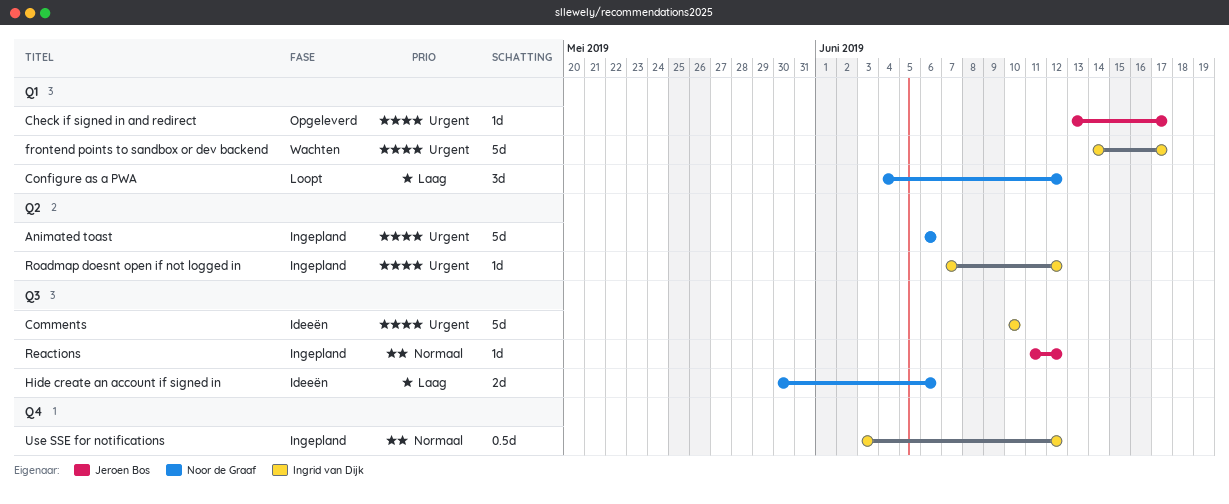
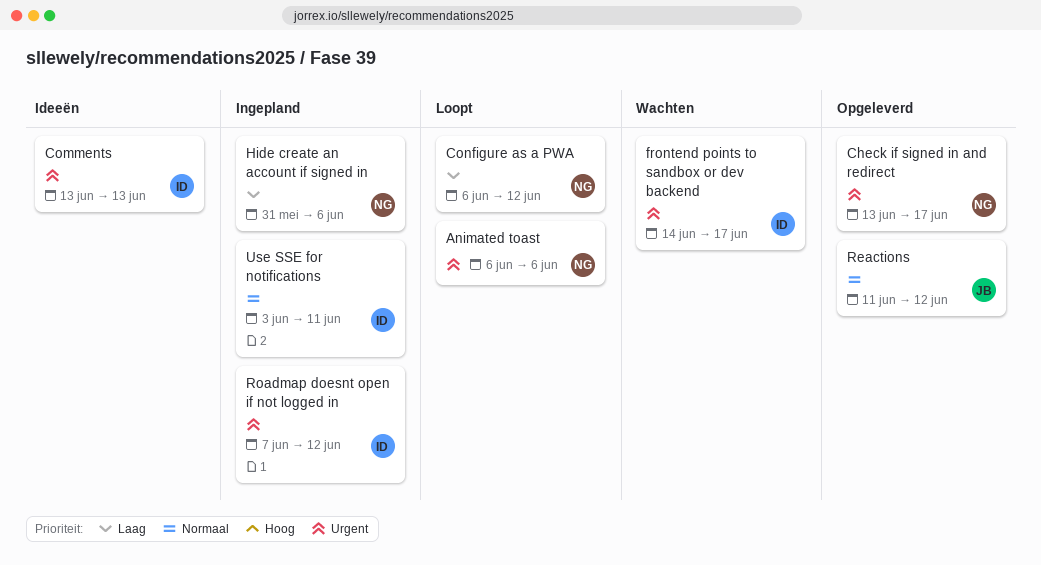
Animated toast, status: Ingepland -> Loopt
Check if signed in and redirect, owner: Jeroen Bos -> Noor de Graaf
Comments, start: Jun 10 -> Jun 13
Comments, due: Jun 10 -> Jun 13
Configure as a PWA, start: Jun 4 -> Jun 6
Hide create an account if signed in, status: Ideeën -> Ingepland
Hide create an account if signed in, start: May 30 -> May 31
Reactions, status: Ingepland -> Opgeleverd
Use SSE for notifications, due: Jun 12 -> Jun 11

